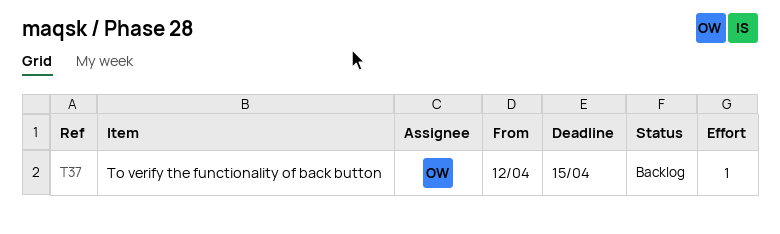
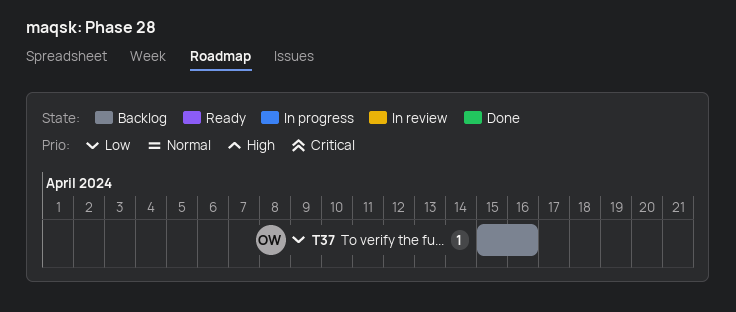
T37, start: Apr 12 -> Apr 15
T37, due: Apr 15 -> Apr 16

